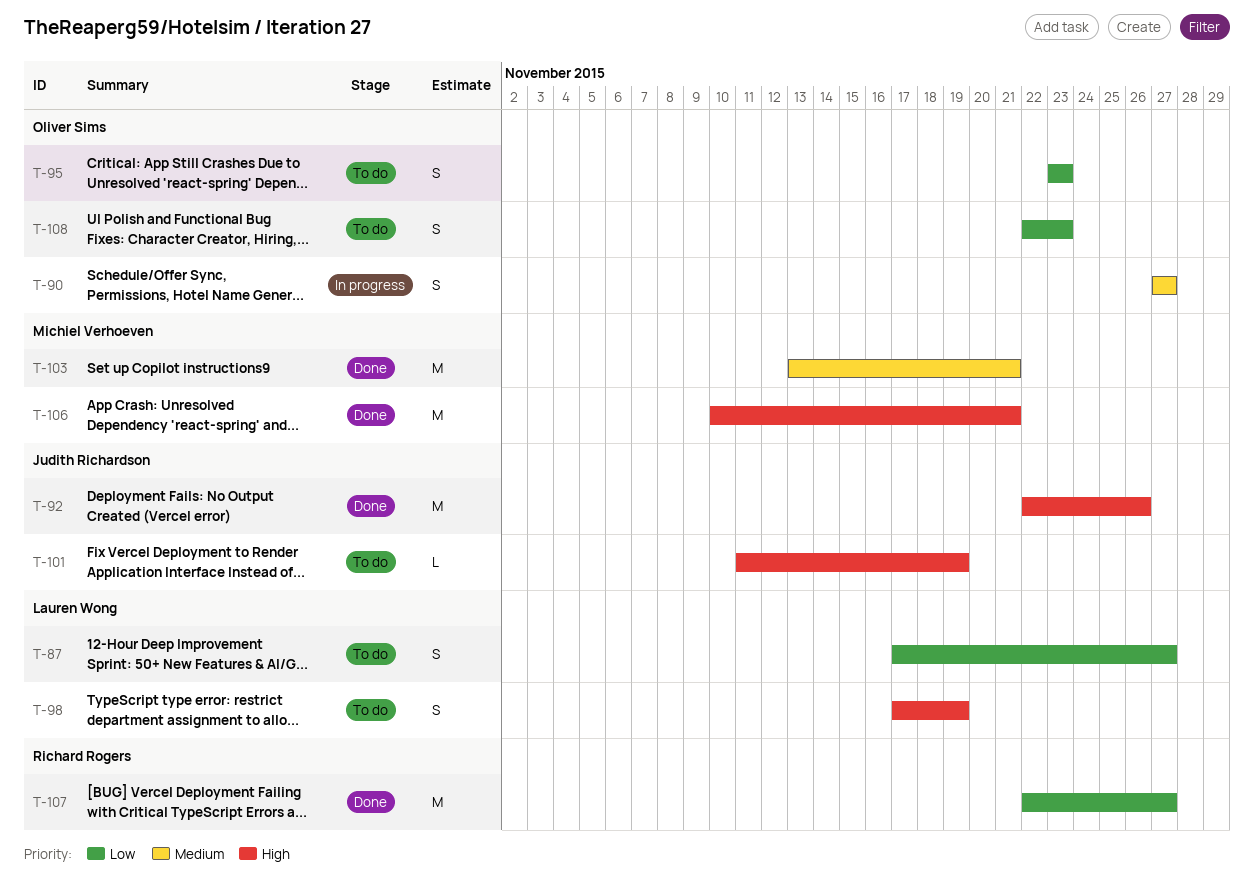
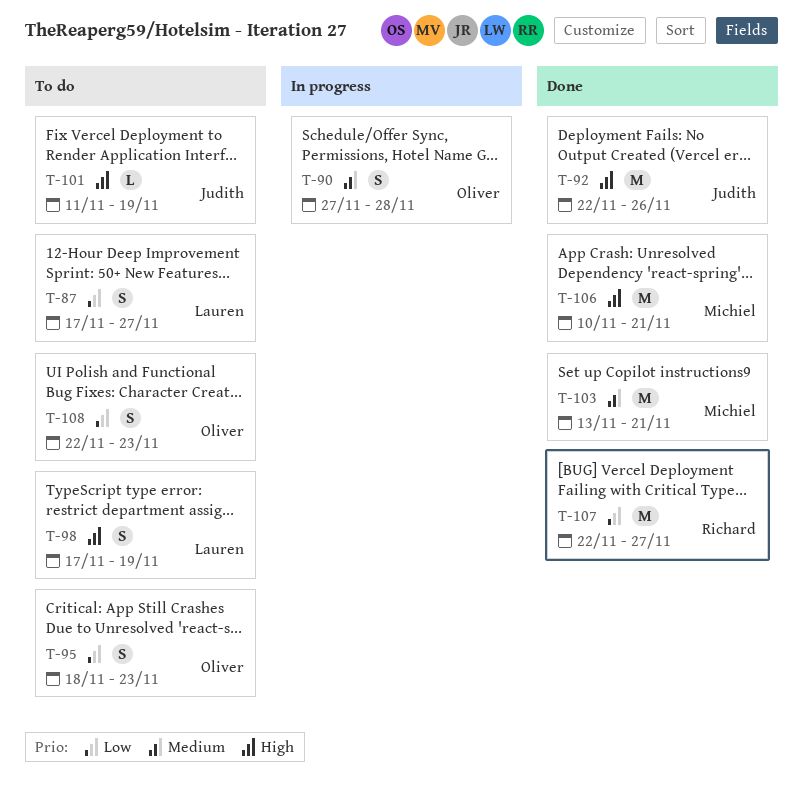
T-90, due: Nov 27 -> Nov 28
T-95, start: Nov 23 -> Nov 18

